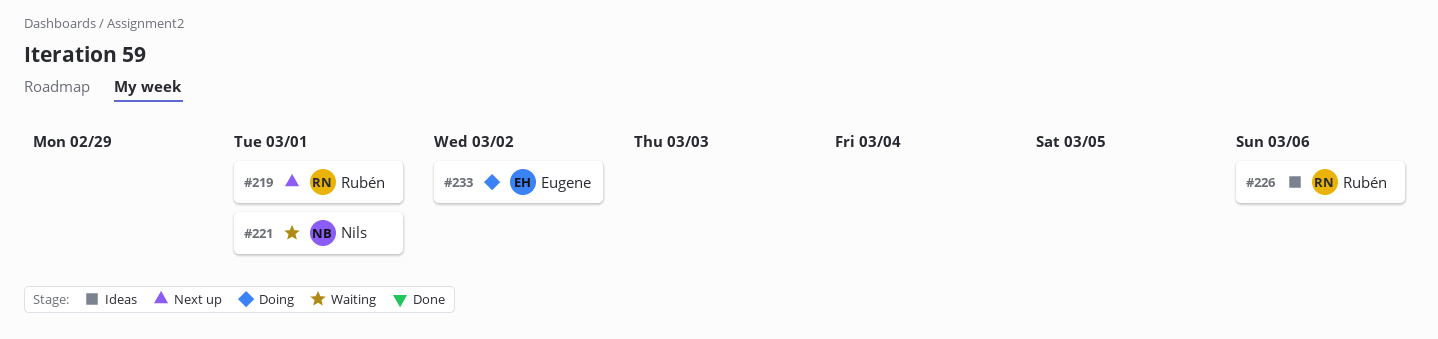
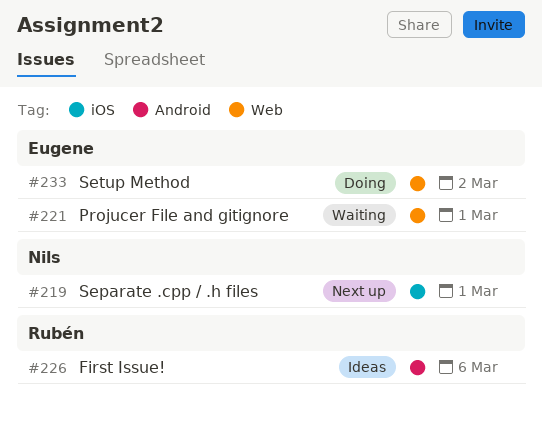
#219, owner: Rubén -> Nils
#221, owner: Nils -> Eugene

